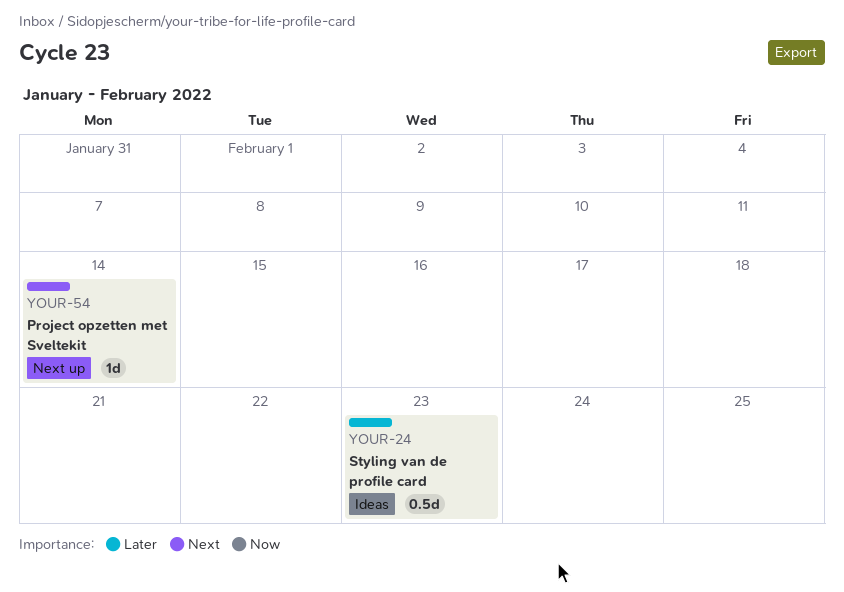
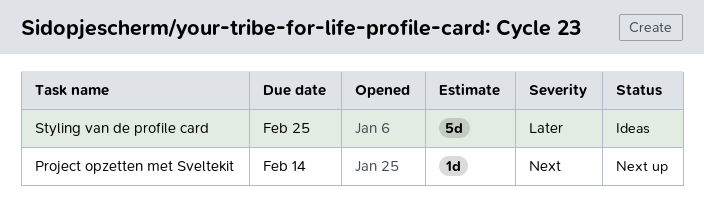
Styling van de profile card, estimate: 0.5d -> 5d
Styling van de profile card, due: Feb 23 -> Feb 25

